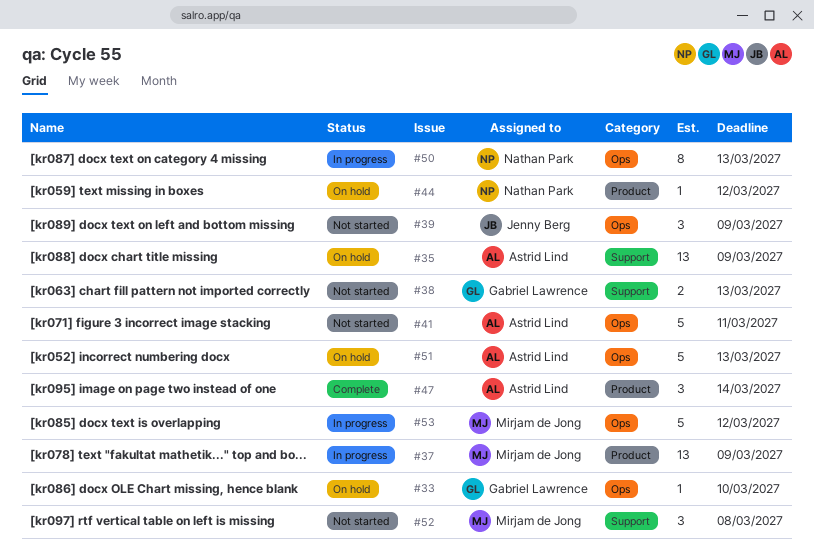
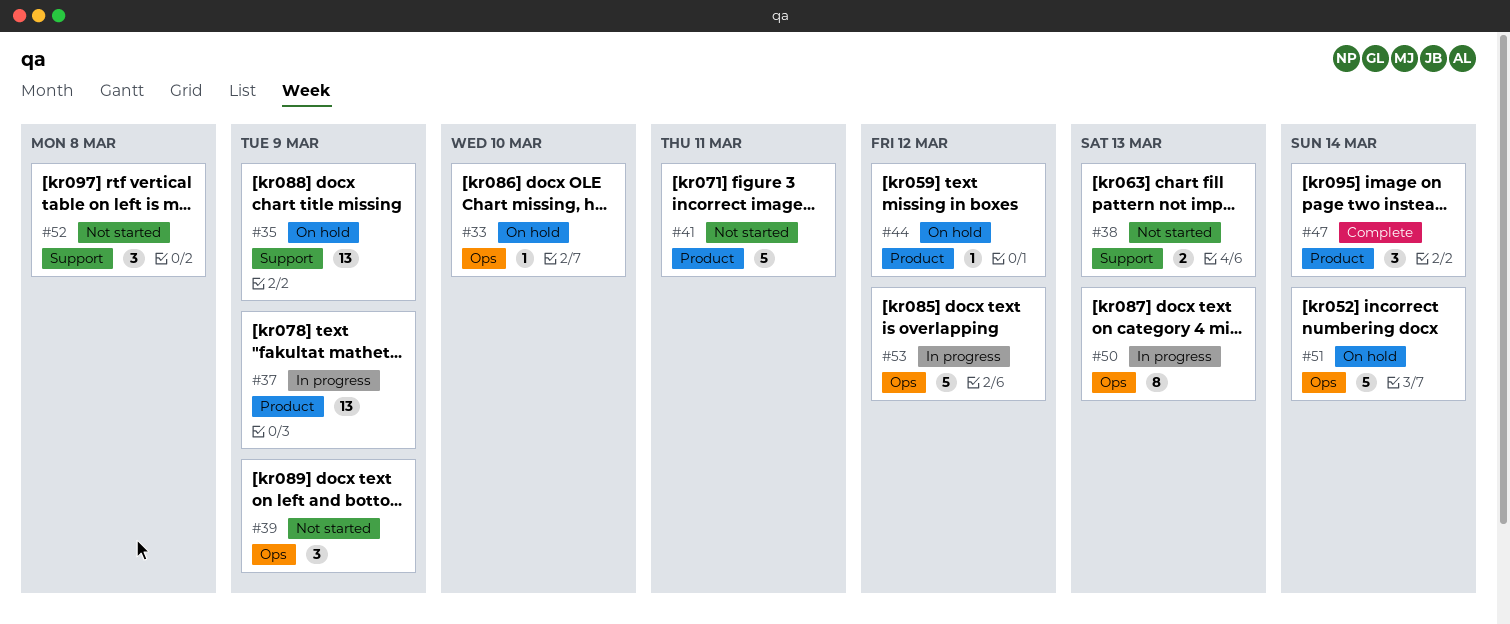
#41, label: Ops -> Product
#51, due: Mar 13 -> Mar 14

